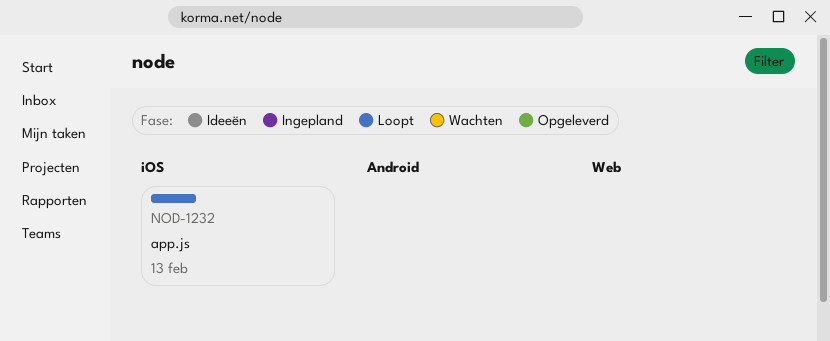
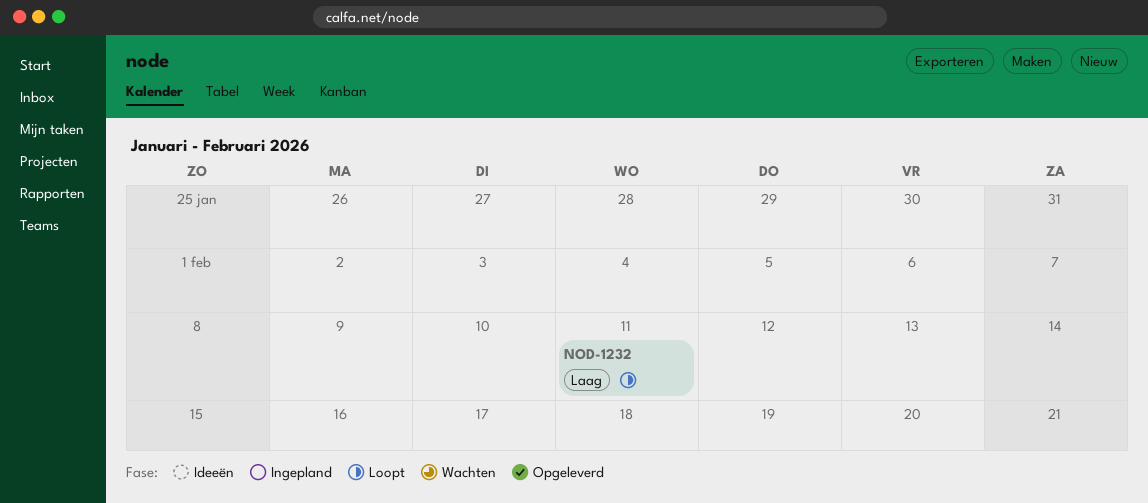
NOD-1232, due: Feb 13 -> Feb 11

